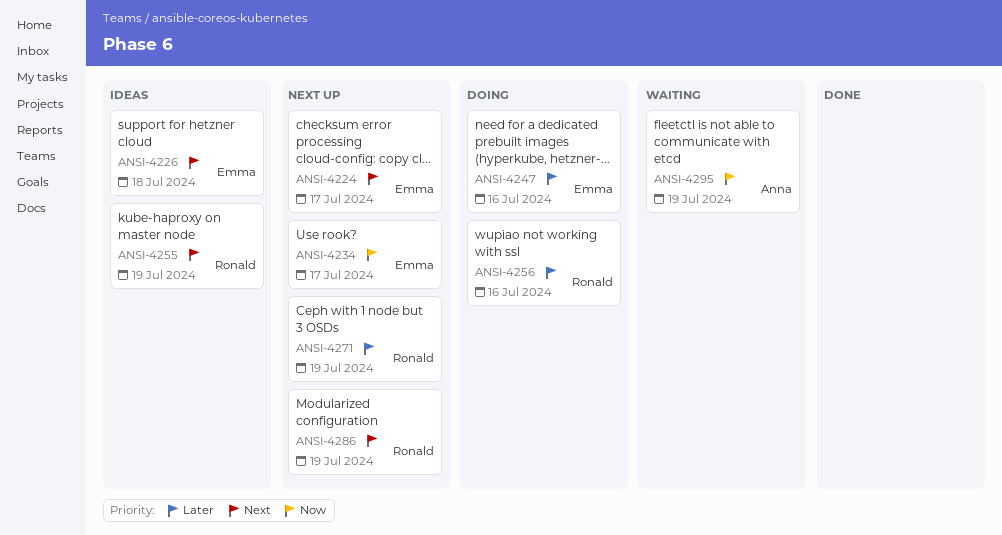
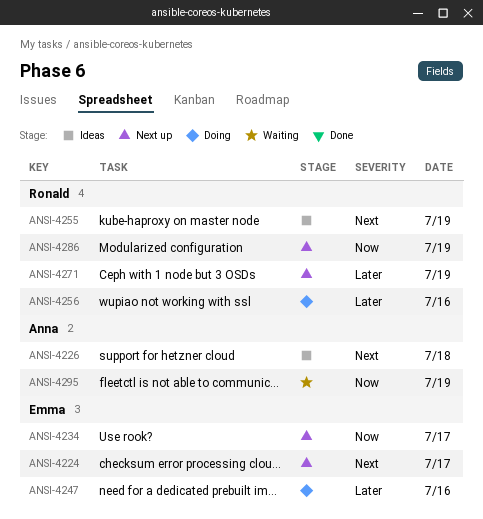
ANSI-4226, owner: Emma -> Anna
ANSI-4286, priority: Next -> Now

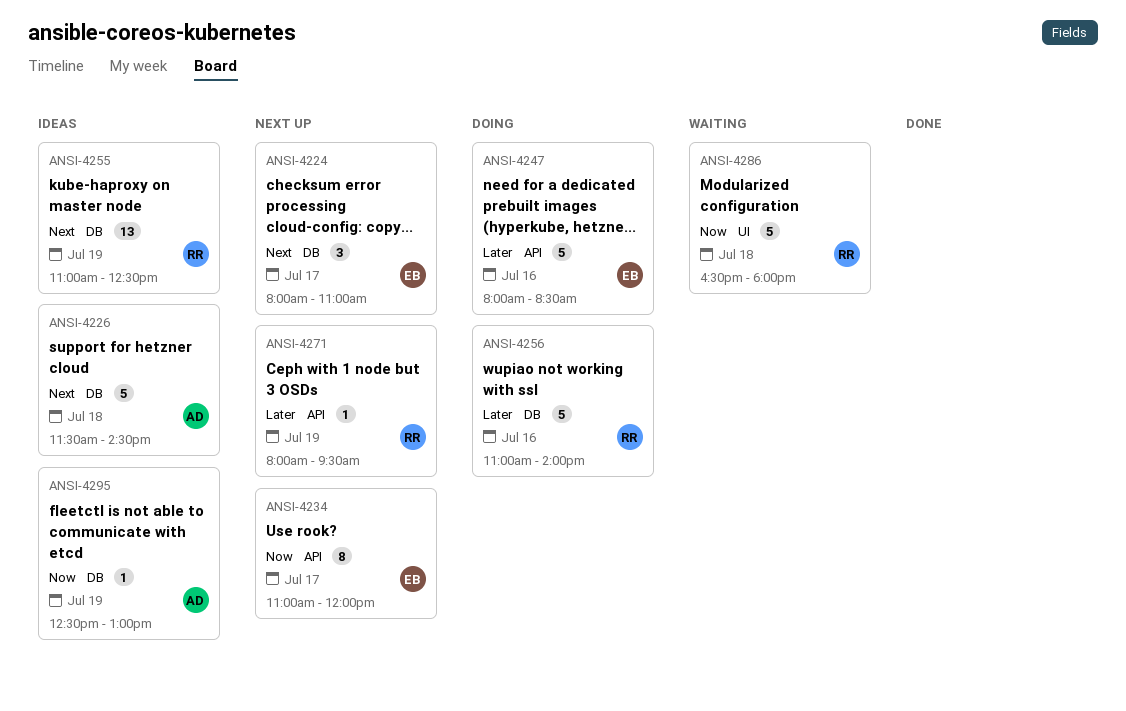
ANSI-4286, status: Next up -> Waiting
ANSI-4286, day: Jul 19 -> Jul 18
ANSI-4295, status: Waiting -> Ideas

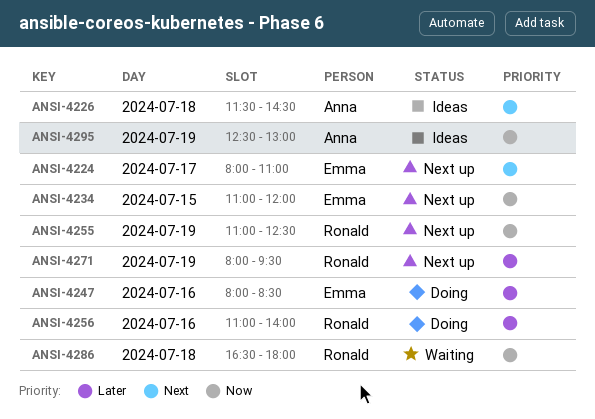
ANSI-4234, day: Jul 17 -> Jul 15
ANSI-4255, status: Ideas -> Next up
ANSI-4255, priority: Next -> Now

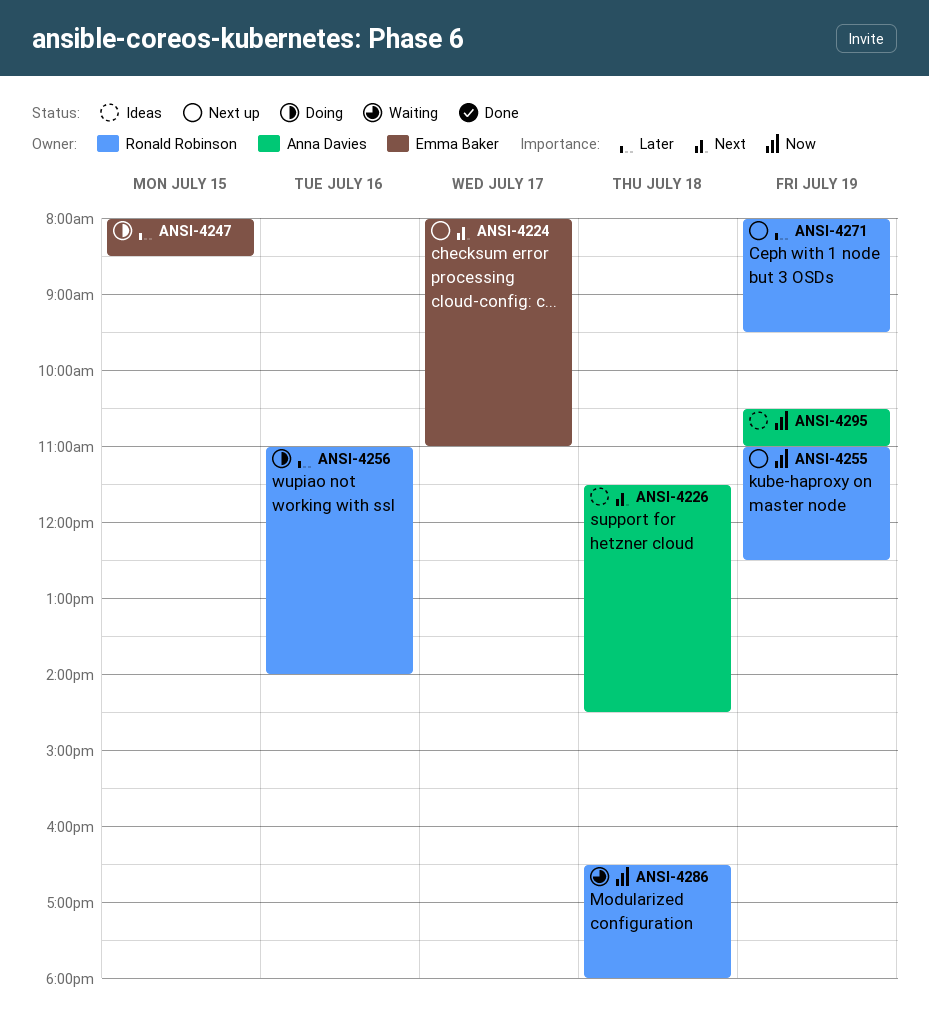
ANSI-4234: present -> none
ANSI-4247, day: Jul 16 -> Jul 15
ANSI-4295, begins: 12:30 -> 10:30
ANSI-4295, ends: 13:00 -> 11:00

